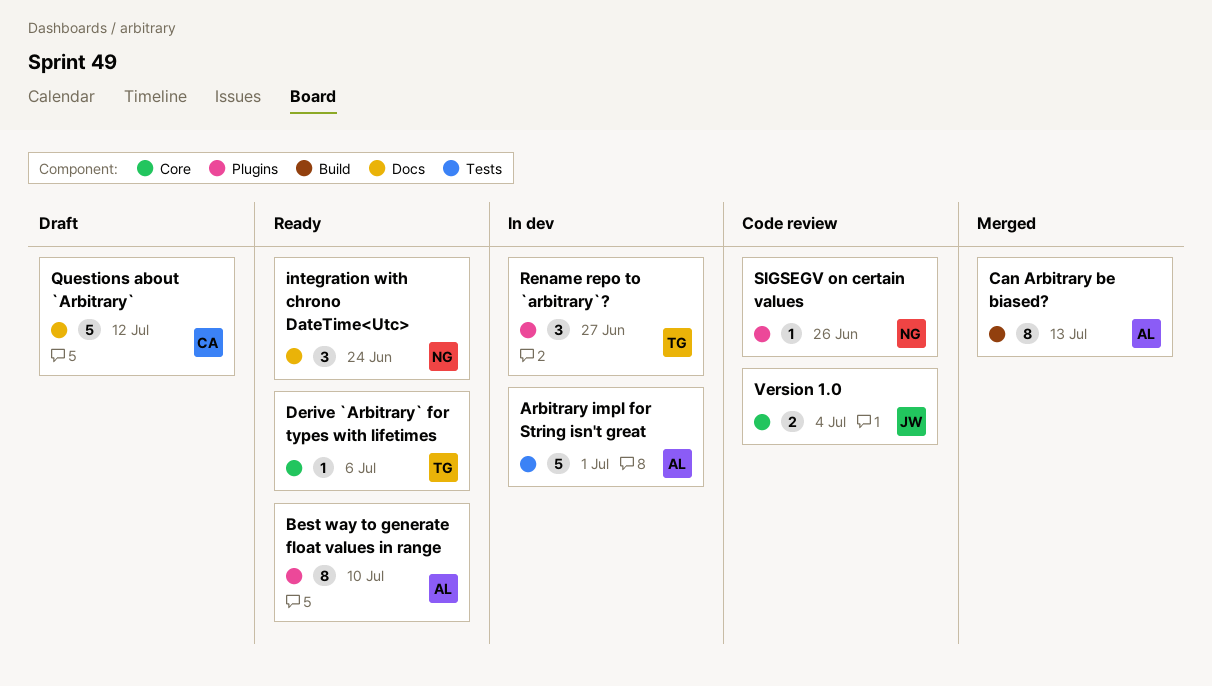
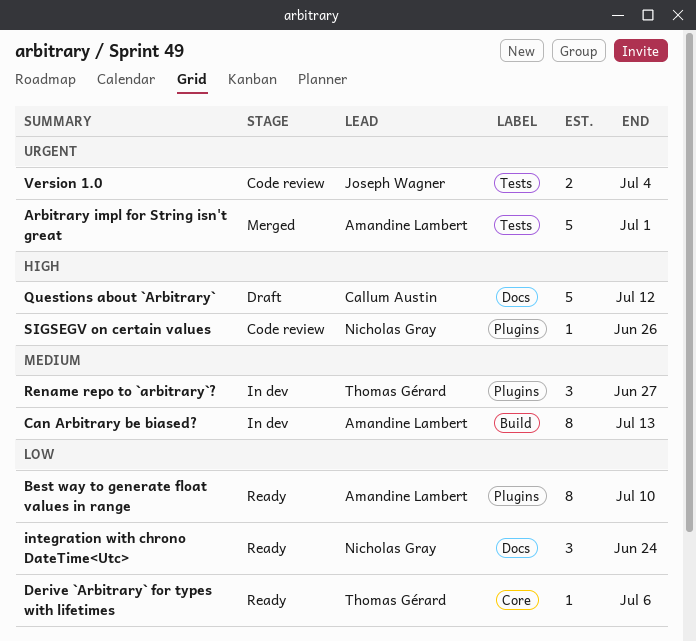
Arbitrary impl for String isn't great, status: In dev -> Merged
Can Arbitrary be biased?, status: Merged -> In dev
Version 1.0, label: Core -> Tests

